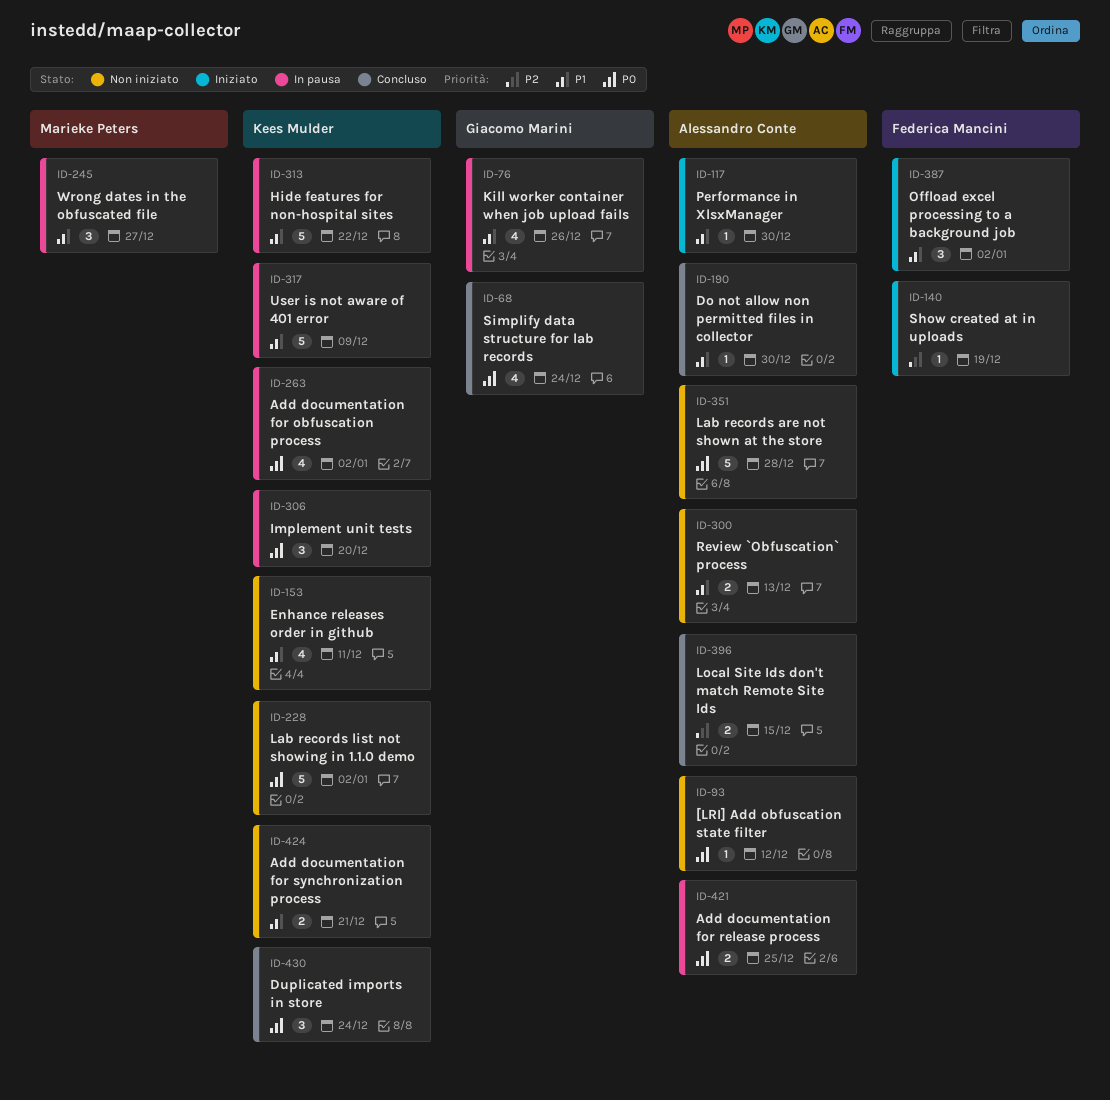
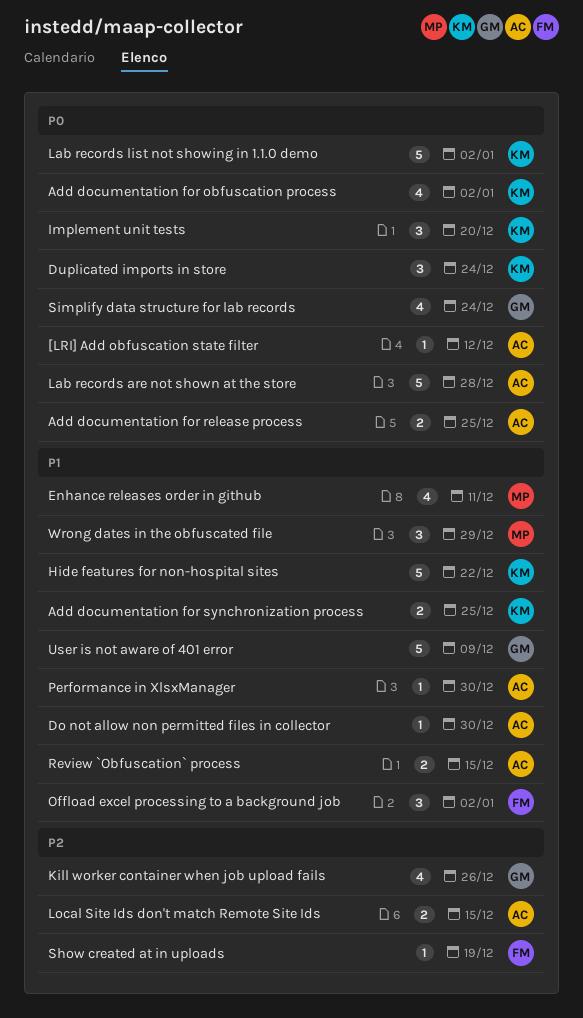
Add documentation for synchronization process, due: Dec 21 -> Dec 25
Enhance releases order in github, owner: Kees Mulder -> Marieke Peters
Kill worker container when job upload fails, priority: P1 -> P2
Review `Obfuscation` process, due: Dec 13 -> Dec 15
User is not aware of 401 error, owner: Kees Mulder -> Giacomo Marini
Wrong dates in the obfuscated file, due: Dec 27 -> Dec 29

